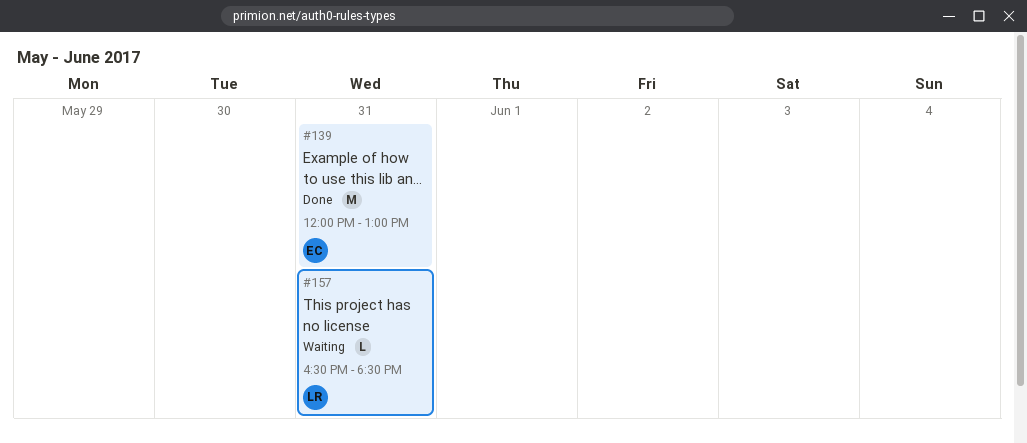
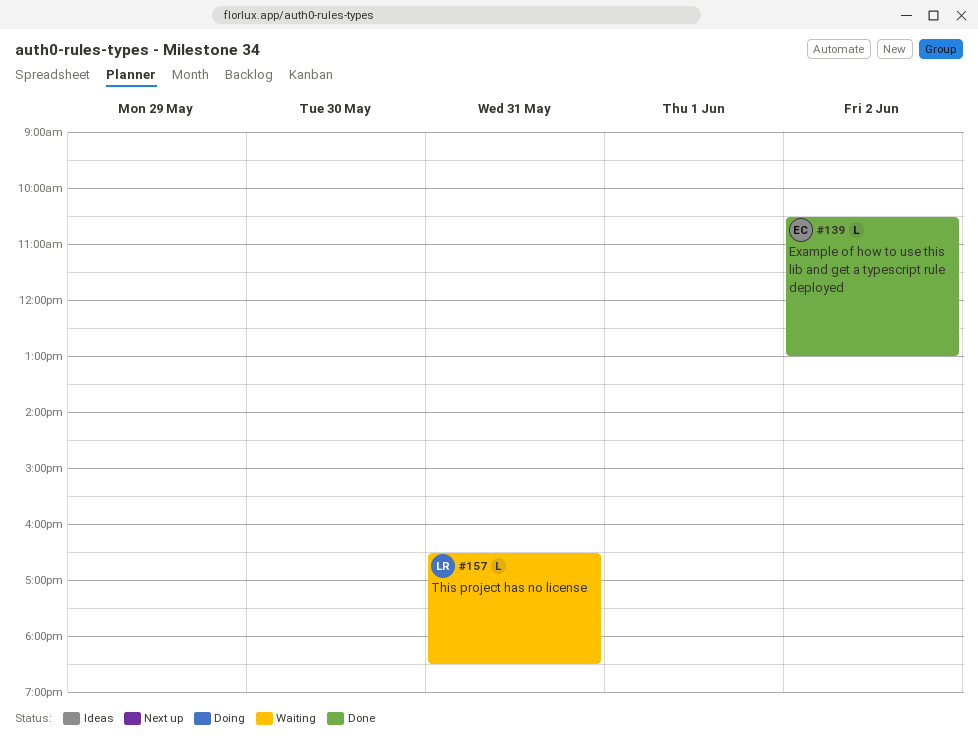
#139, estimate: M -> L
#139, day: May 31 -> Jun 2
#139, begins: 12:00 -> 10:30

